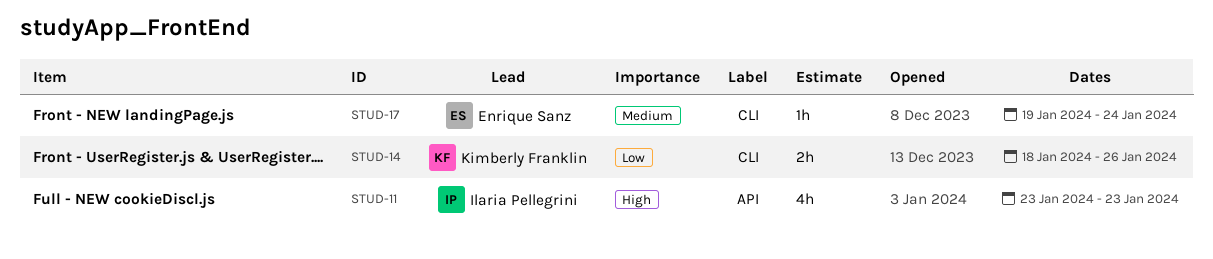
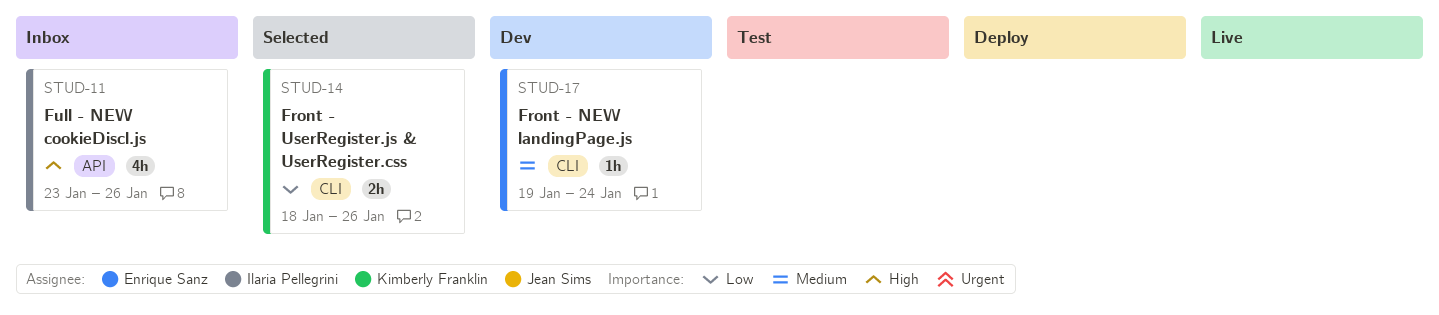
STUD-11, due: Jan 23 -> Jan 26

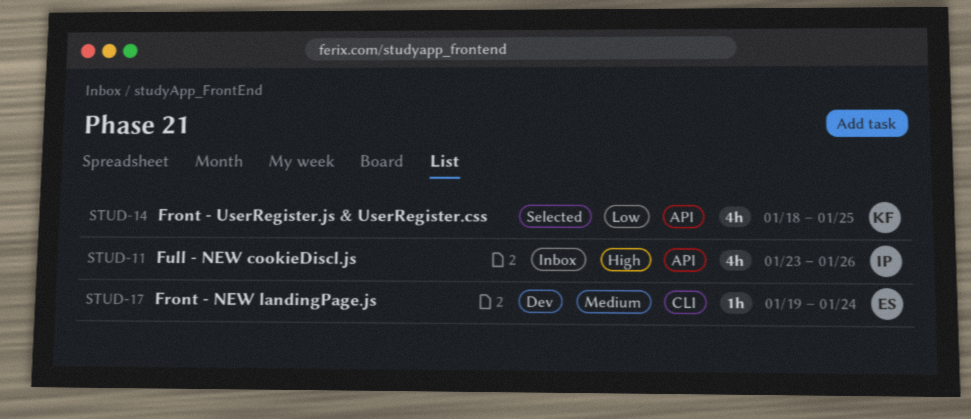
STUD-14, label: CLI -> API
STUD-14, estimate: 2h -> 4h
STUD-14, due: Jan 26 -> Jan 25

